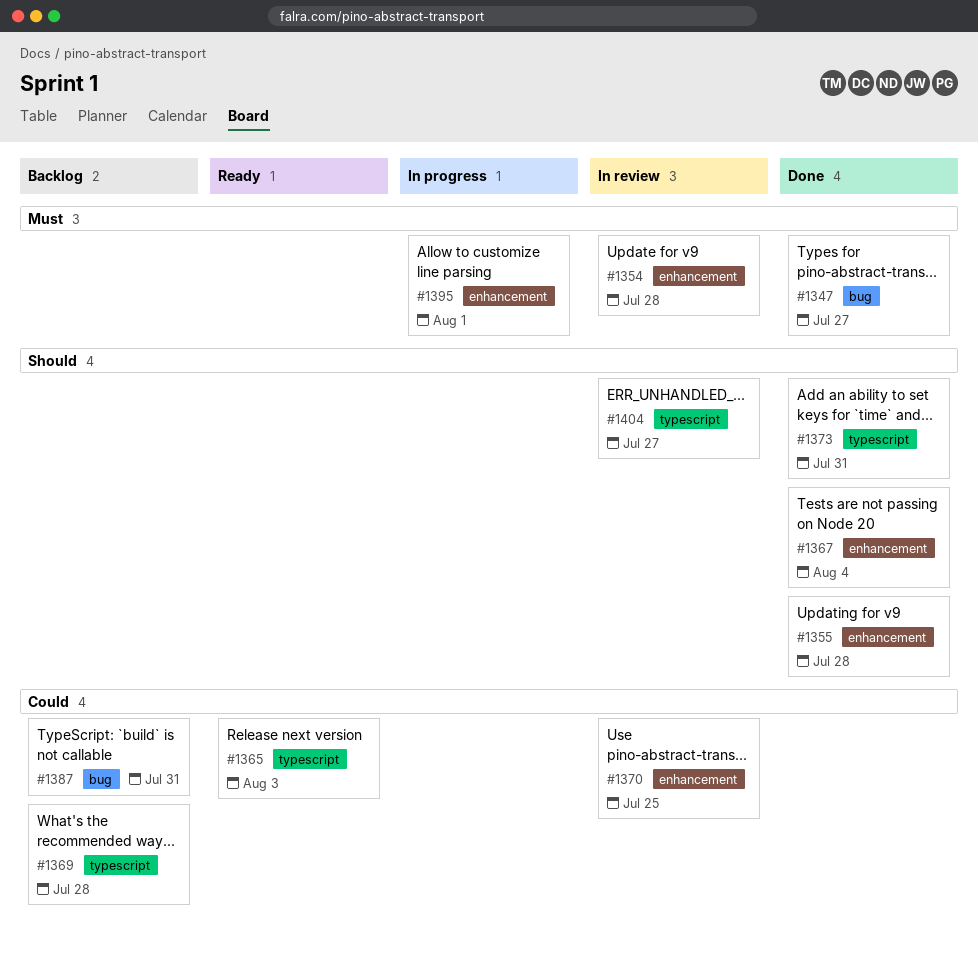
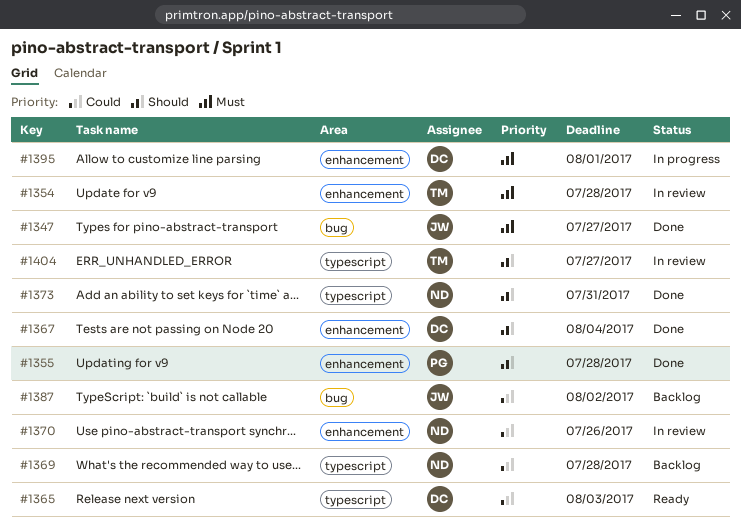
#1370, due: Jul 25 -> Jul 26
#1387, due: Jul 31 -> Aug 2

